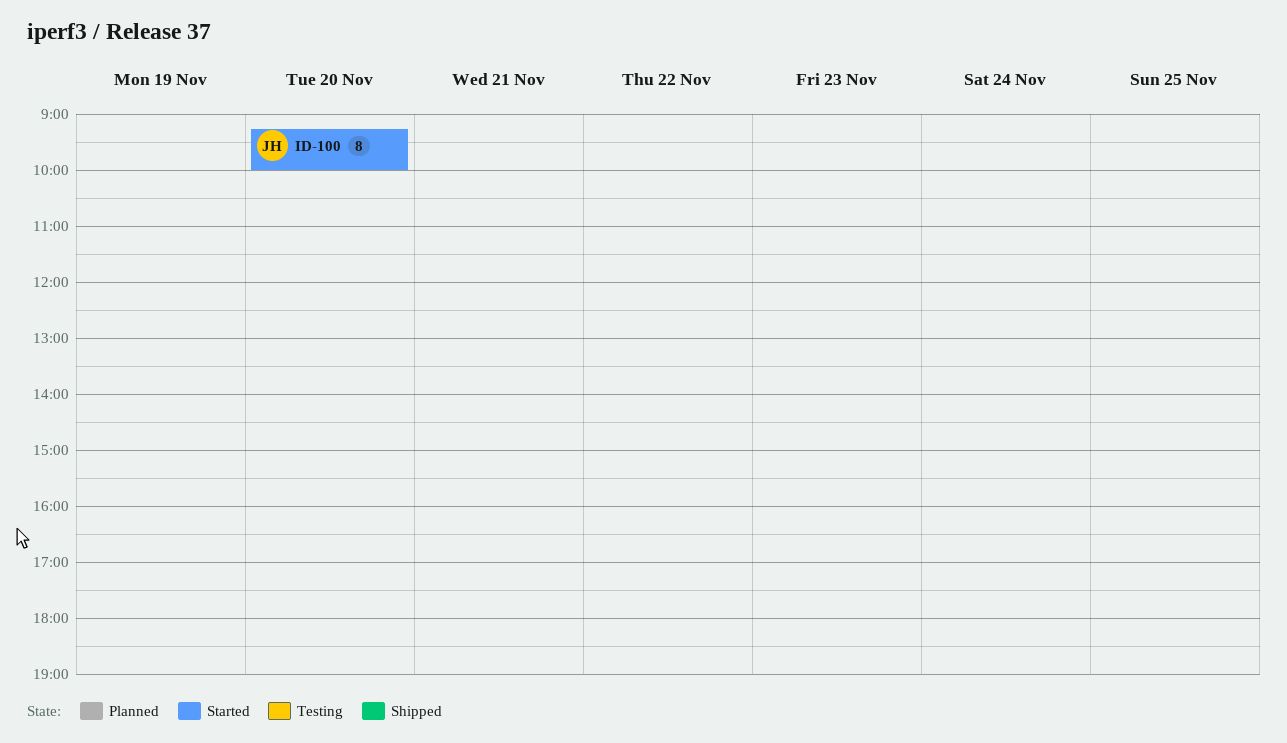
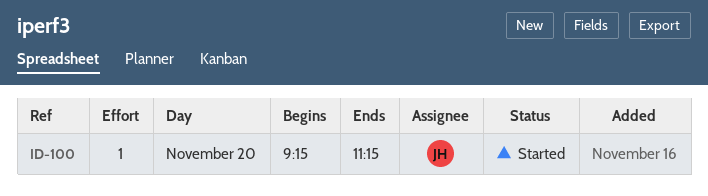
ID-100, estimate: 8 -> 1
ID-100, ends: 10:00 -> 11:15

